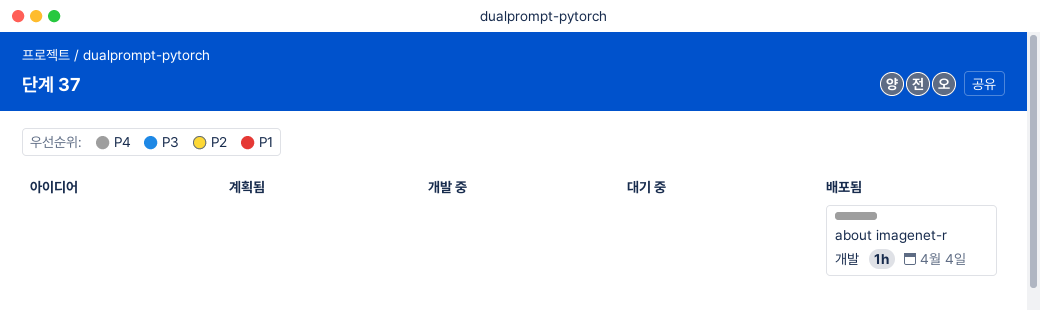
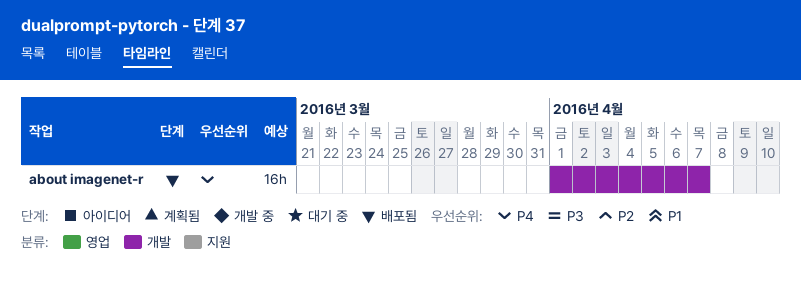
about imagenet-r, estimate: 1h -> 16h
about imagenet-r, due: Apr 4 -> Apr 7

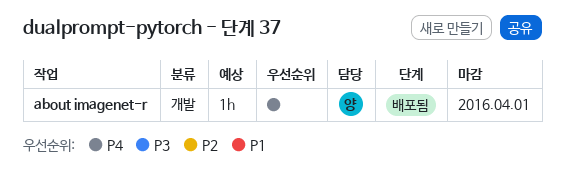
about imagenet-r, estimate: 16h -> 1h
about imagenet-r, due: Apr 7 -> Apr 1

